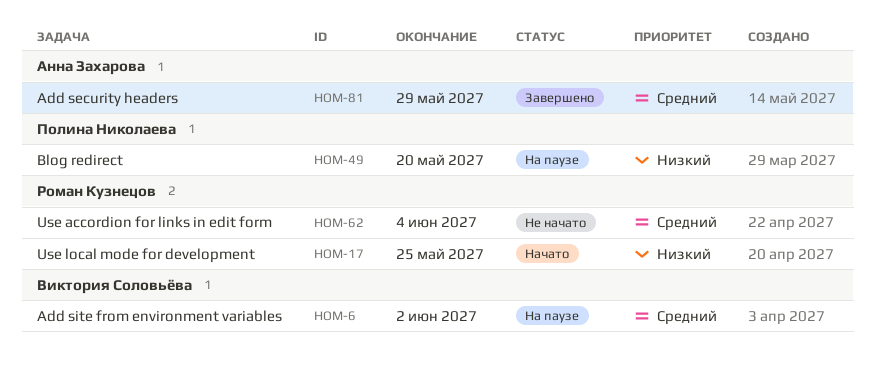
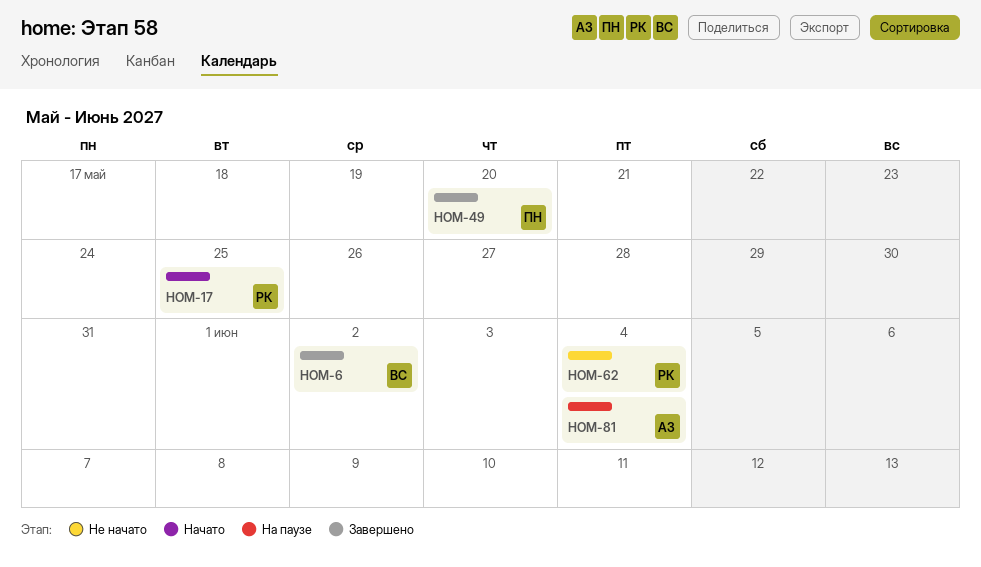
HOM-6, status: На паузе -> Завершено
HOM-49, status: На паузе -> Завершено
HOM-81, status: Завершено -> На паузе
HOM-81, due: May 29 -> Jun 4

